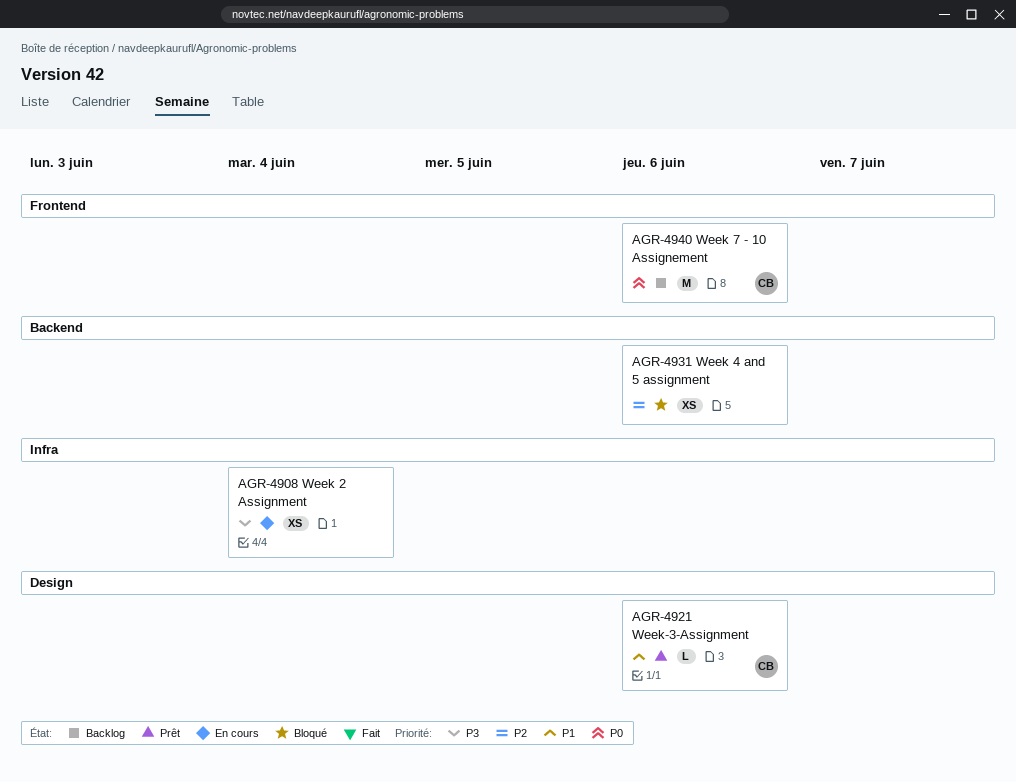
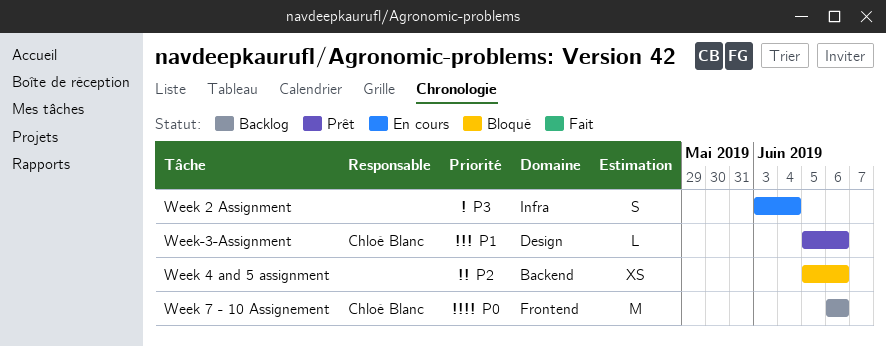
Week 2 Assignment, estimate: XS -> S

